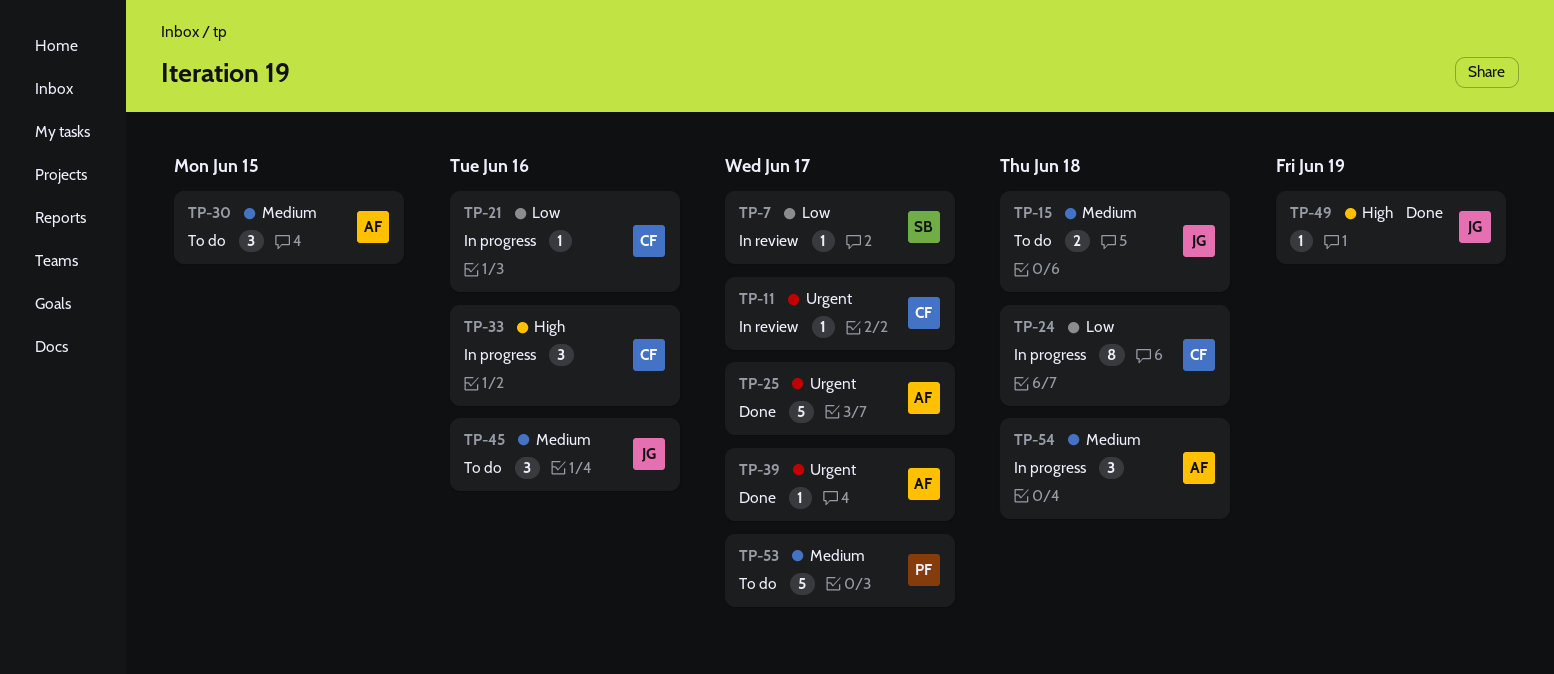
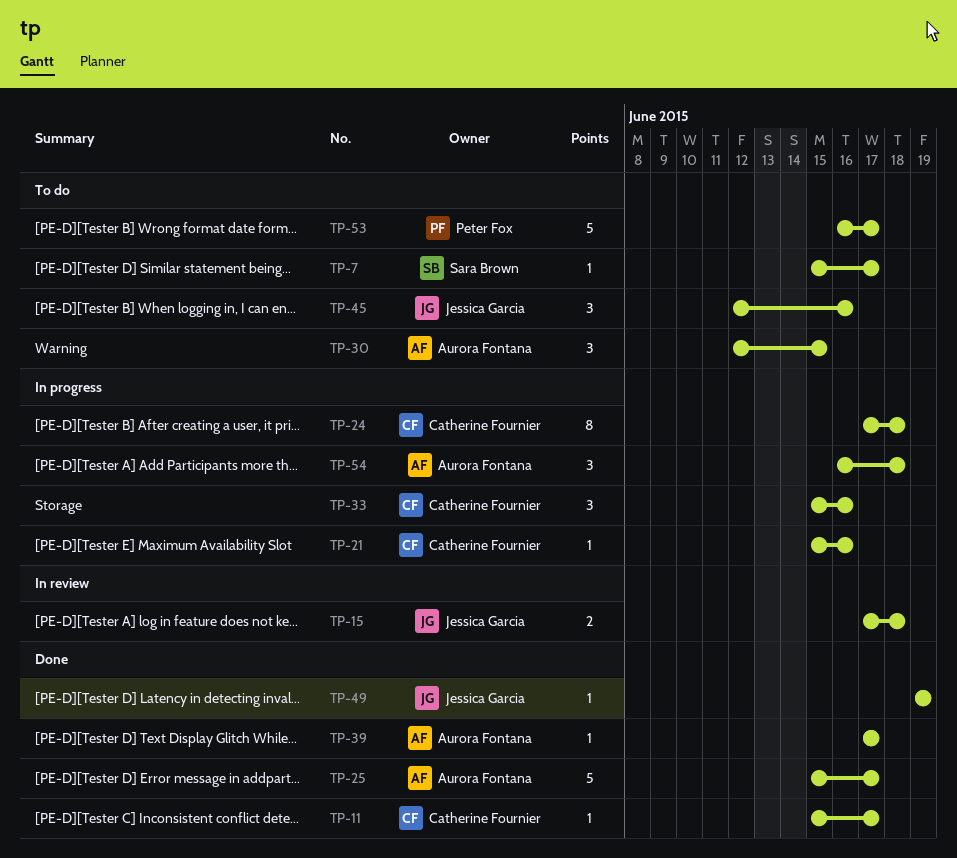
TP-7, status: In review -> To do
TP-11, status: In review -> Done
TP-15, status: To do -> In review

